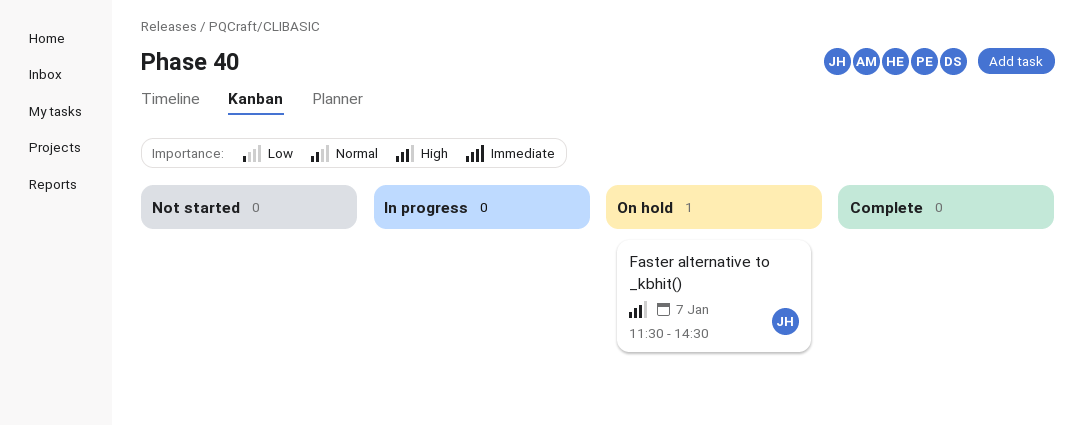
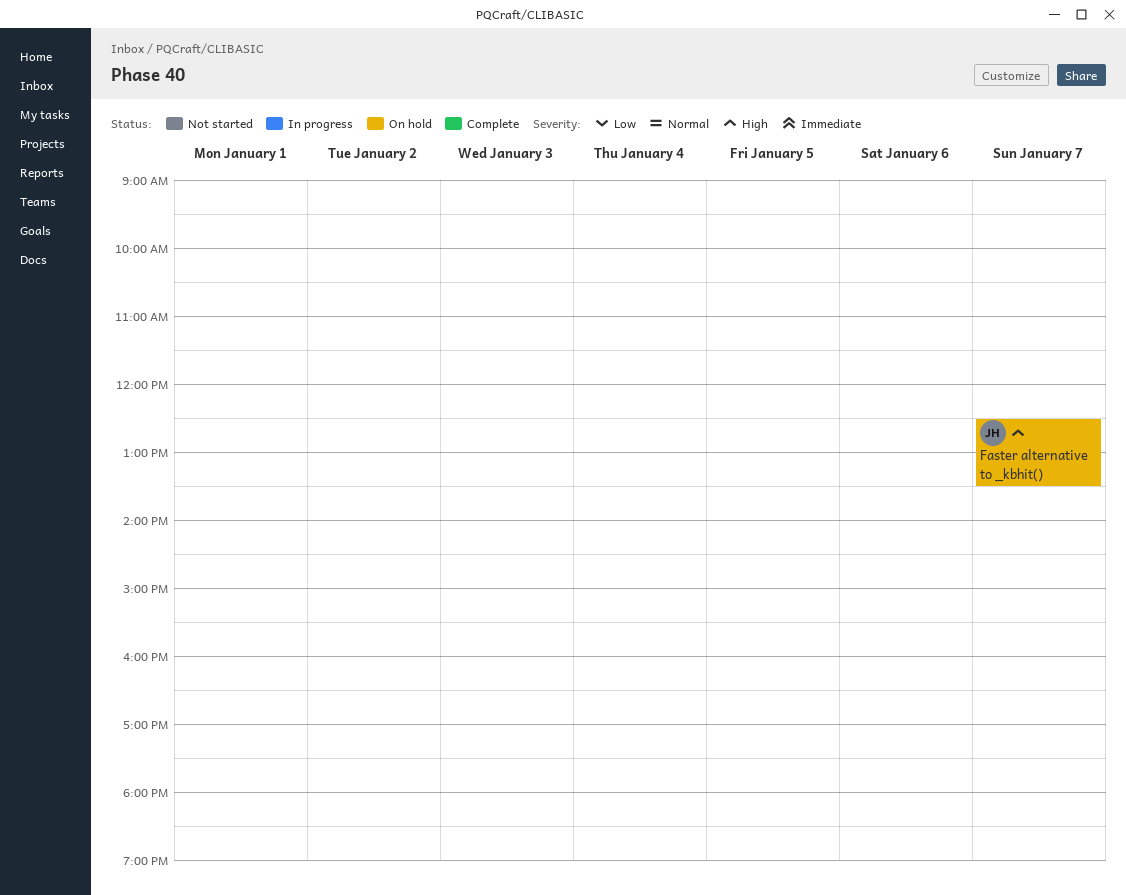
Faster alternative to _kbhit(), begins: 11:30 -> 12:30
Faster alternative to _kbhit(), ends: 14:30 -> 13:30

